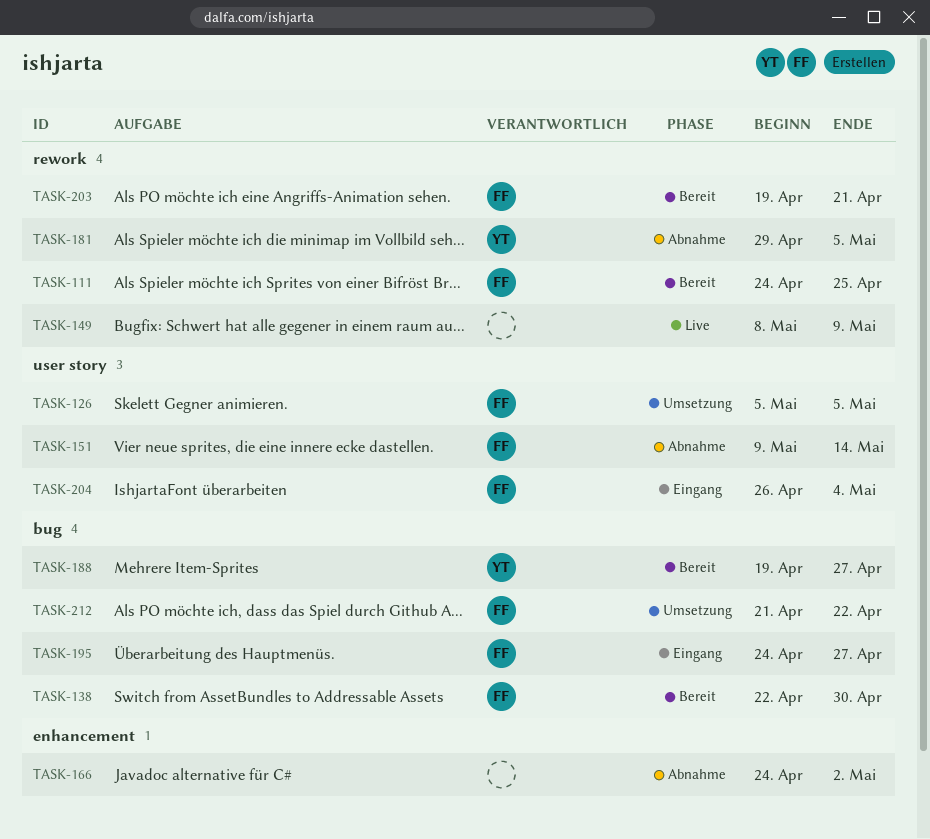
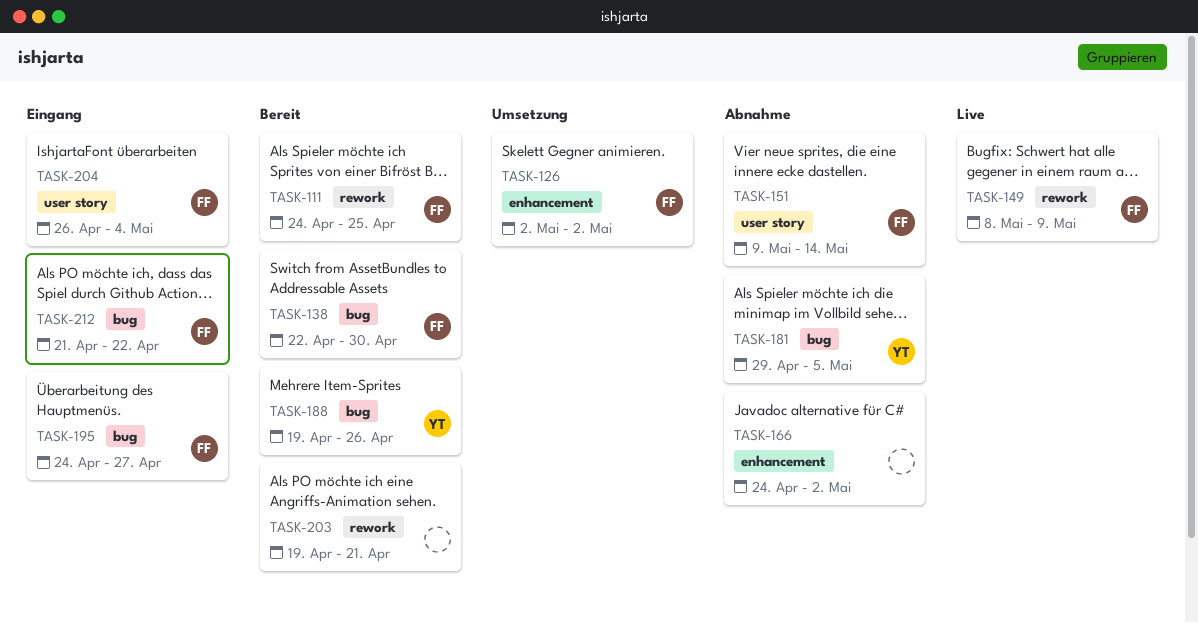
TASK-126, label: user story -> enhancement
TASK-126, start: May 5 -> May 2
TASK-126, due: May 5 -> May 2
TASK-149, owner: none -> FF
TASK-181, label: rework -> bug
TASK-188, due: Apr 27 -> Apr 26
TASK-203, owner: FF -> none
TASK-212, status: Umsetzung -> Eingang

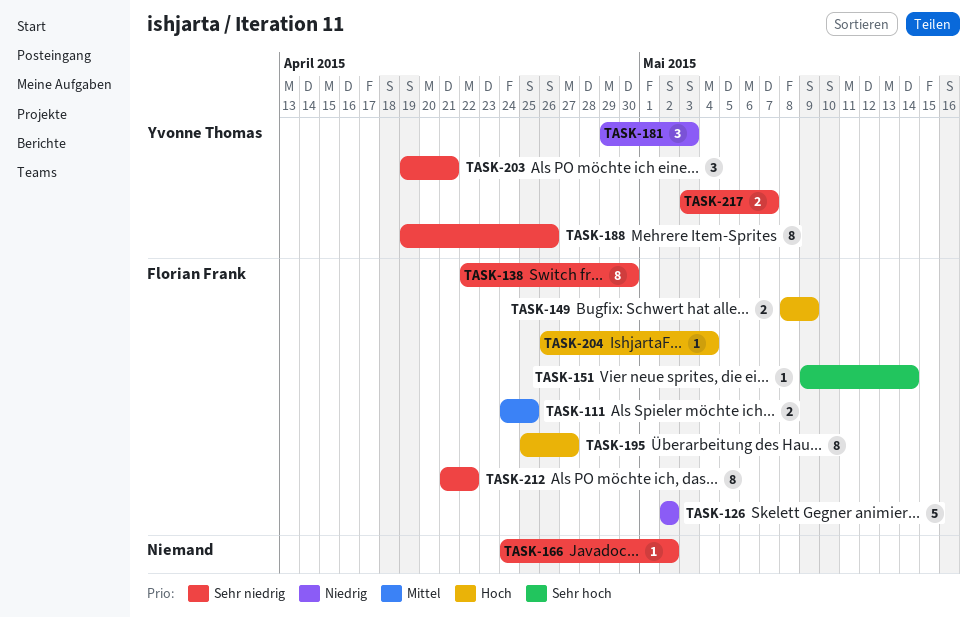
TASK-181, due: May 5 -> May 3
TASK-195, start: Apr 24 -> Apr 25
TASK-203, owner: none -> Yvonne Thomas
TASK-217: none -> present

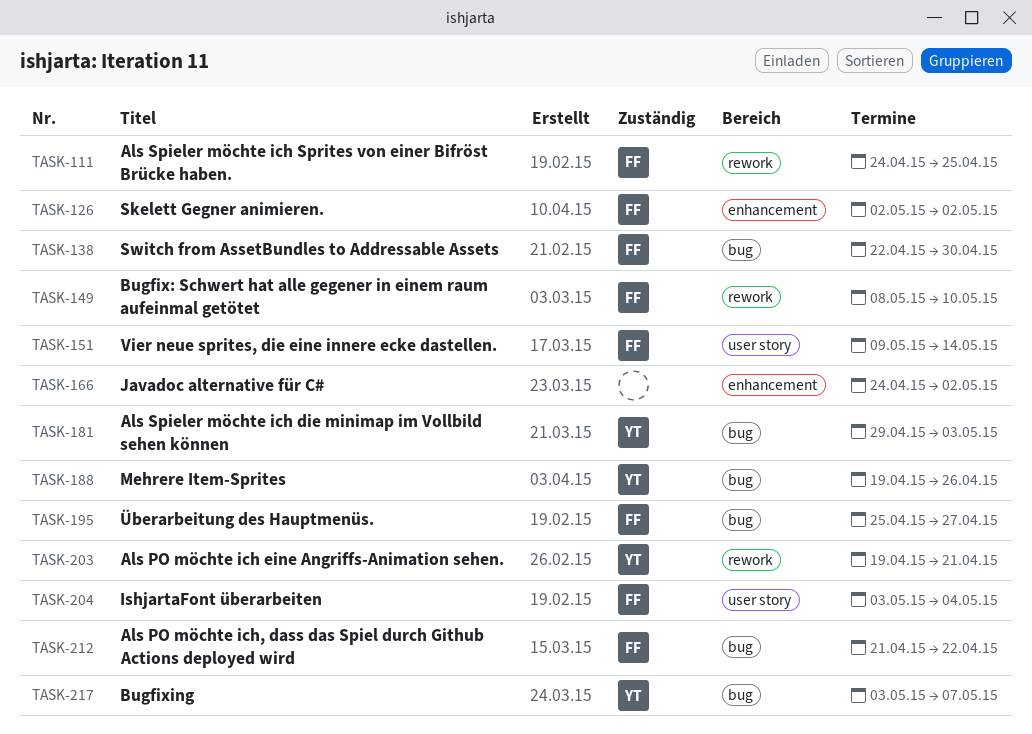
TASK-149, due: May 9 -> May 10
TASK-204, start: Apr 26 -> May 3

